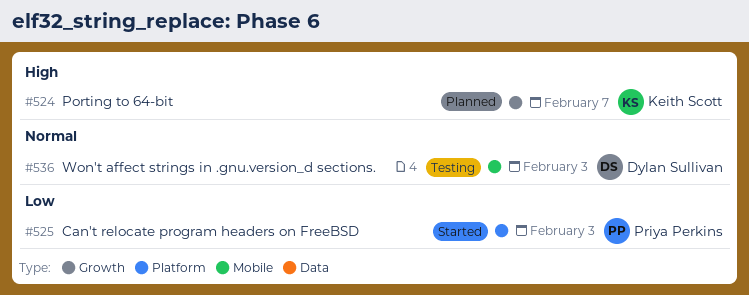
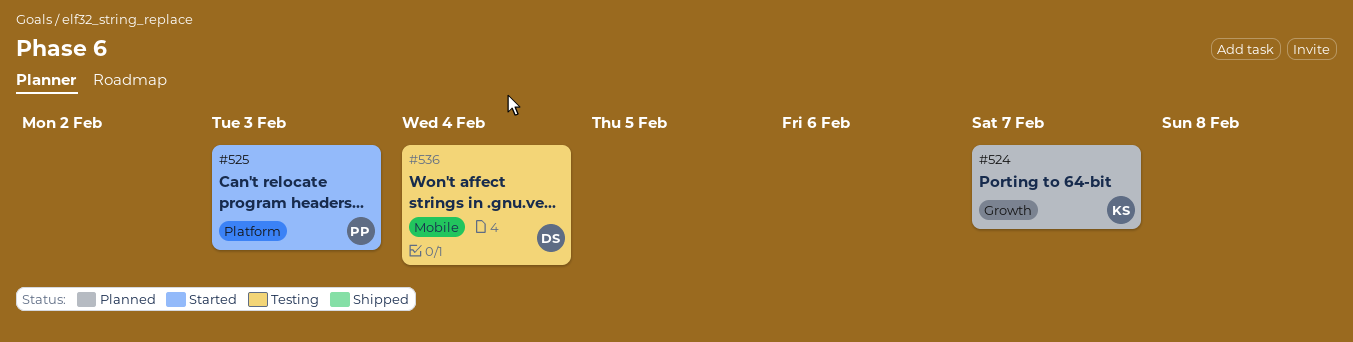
#536, due: Feb 3 -> Feb 4

